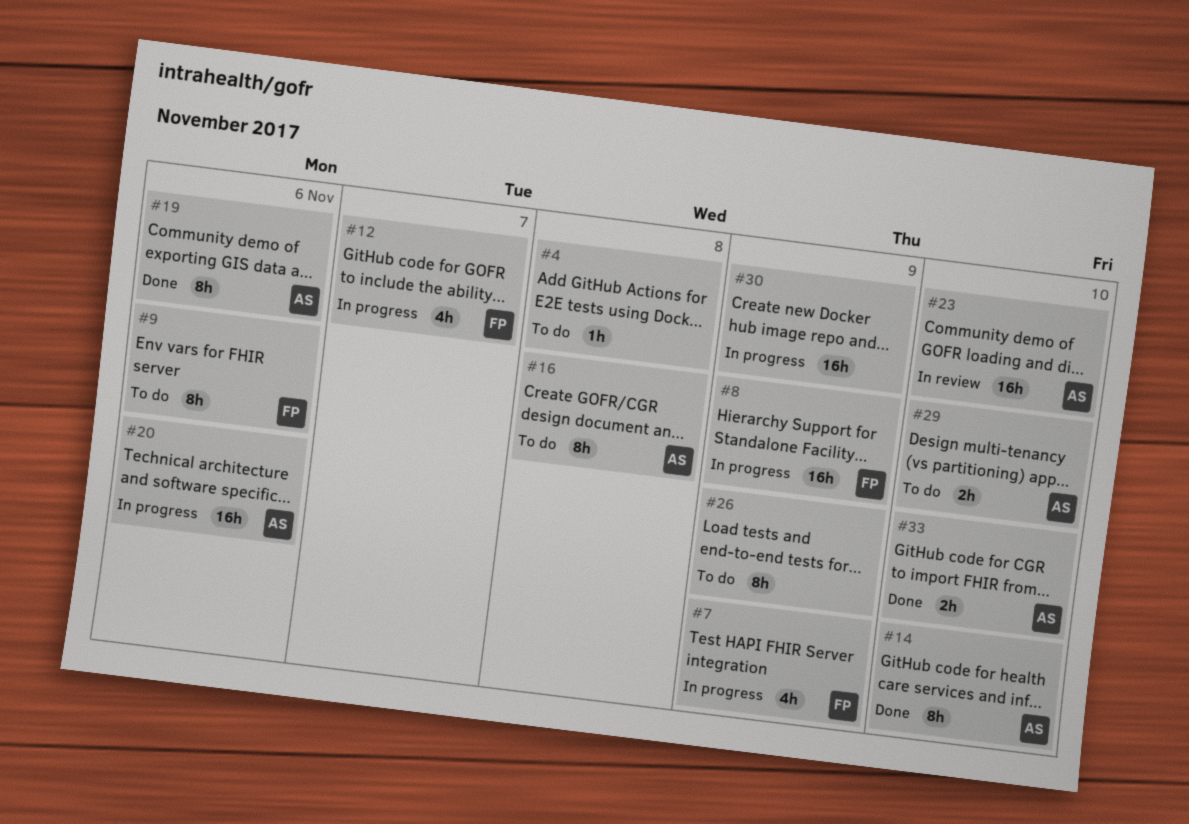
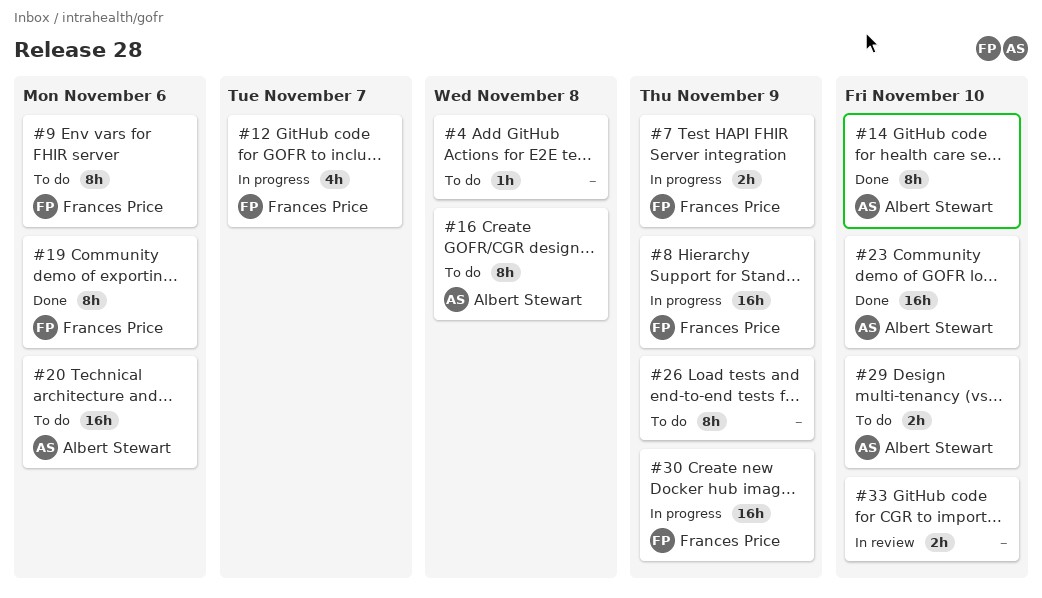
#7, estimate: 4h -> 2h
#19, owner: Albert Stewart -> Frances Price
#20, status: In progress -> To do
#23, status: In review -> Done
#30, owner: none -> Frances Price
#33, status: Done -> In review
#33, owner: Albert Stewart -> none

